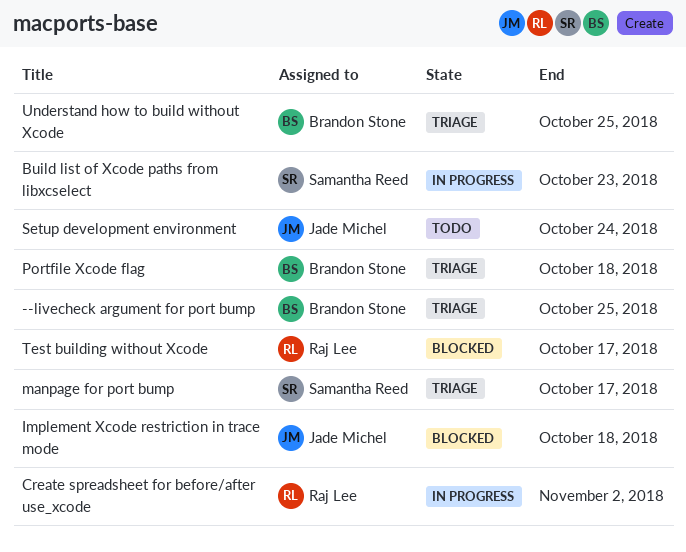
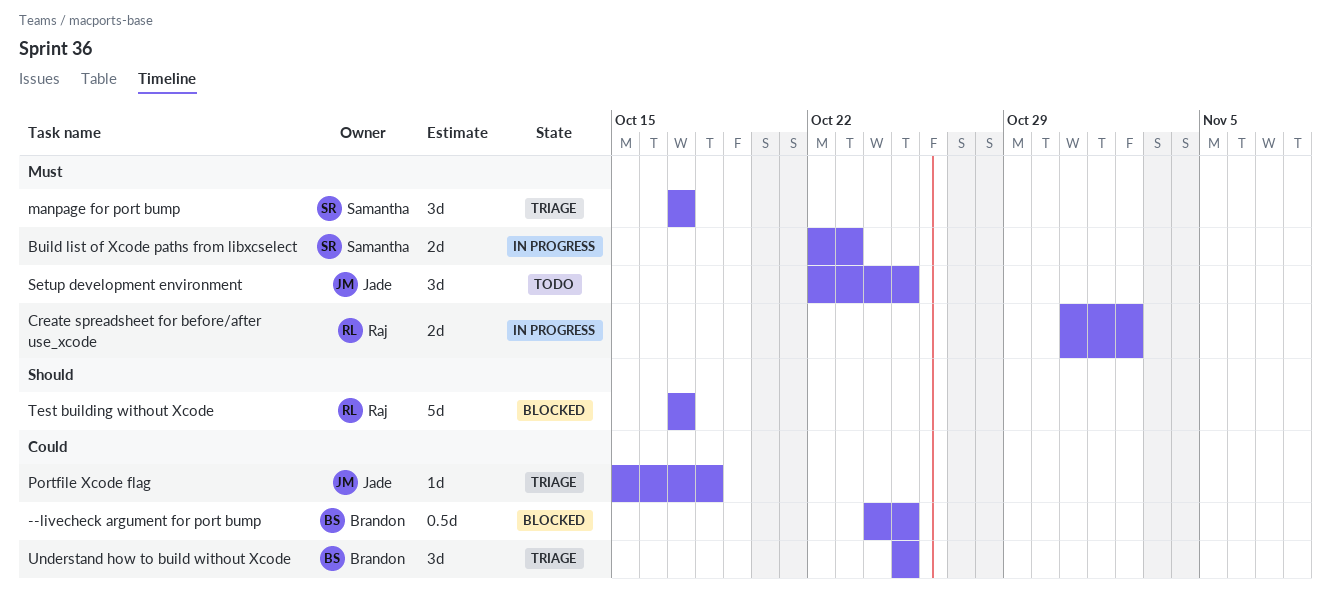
--livecheck argument for port bump, status: Triage -> Blocked
Implement Xcode restriction in trace mode: present -> none
Portfile Xcode flag, owner: Brandon Stone -> Jade Michel
Setup development environment, due: Oct 24 -> Oct 25

